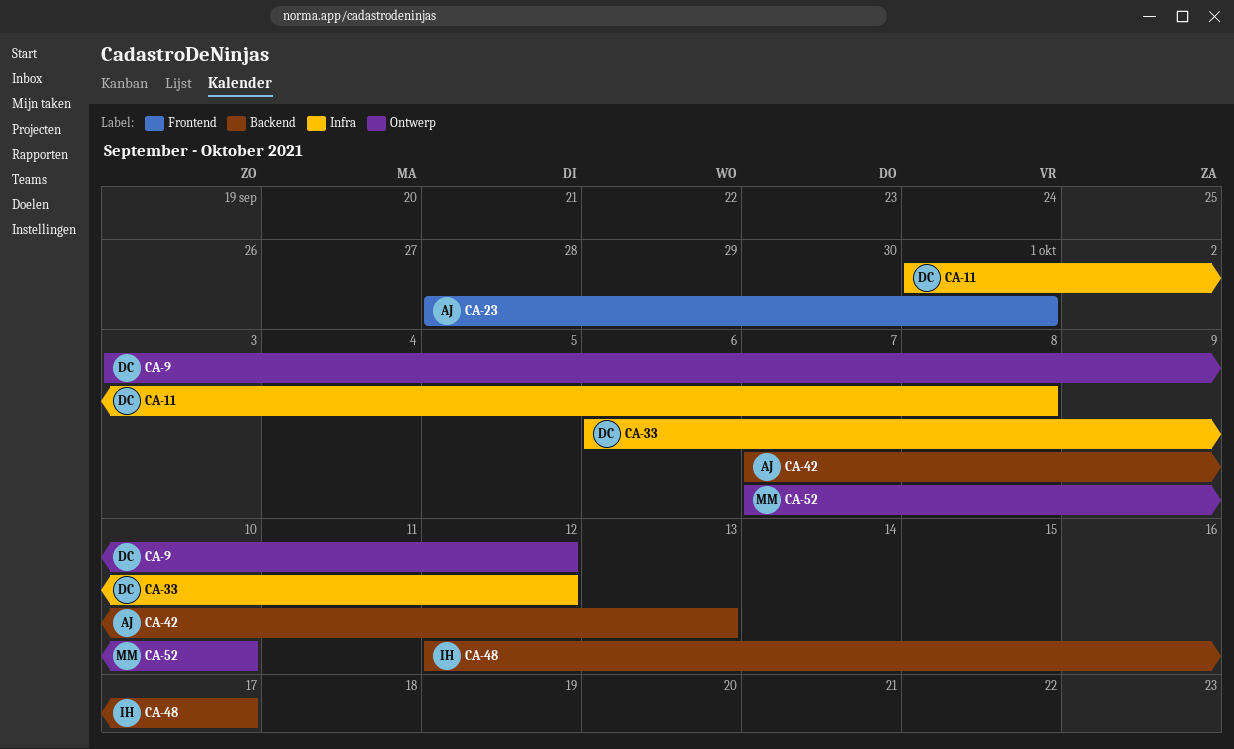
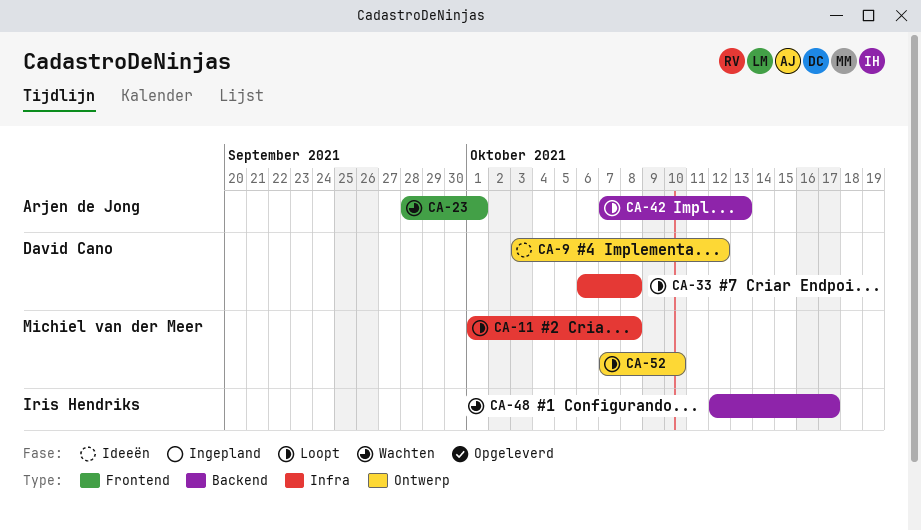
CA-11, owner: David Cano -> Michiel van der Meer
CA-33, due: Oct 12 -> Oct 8

